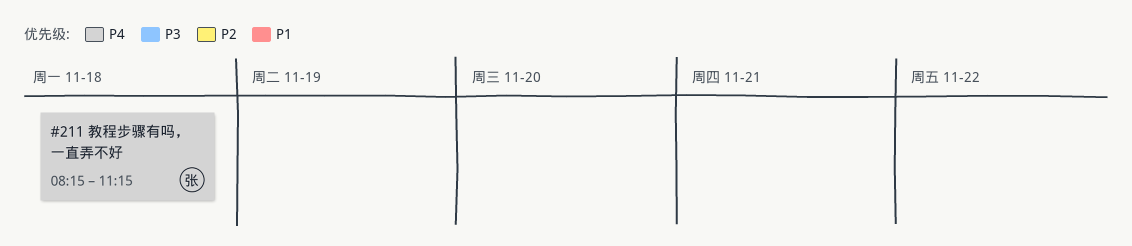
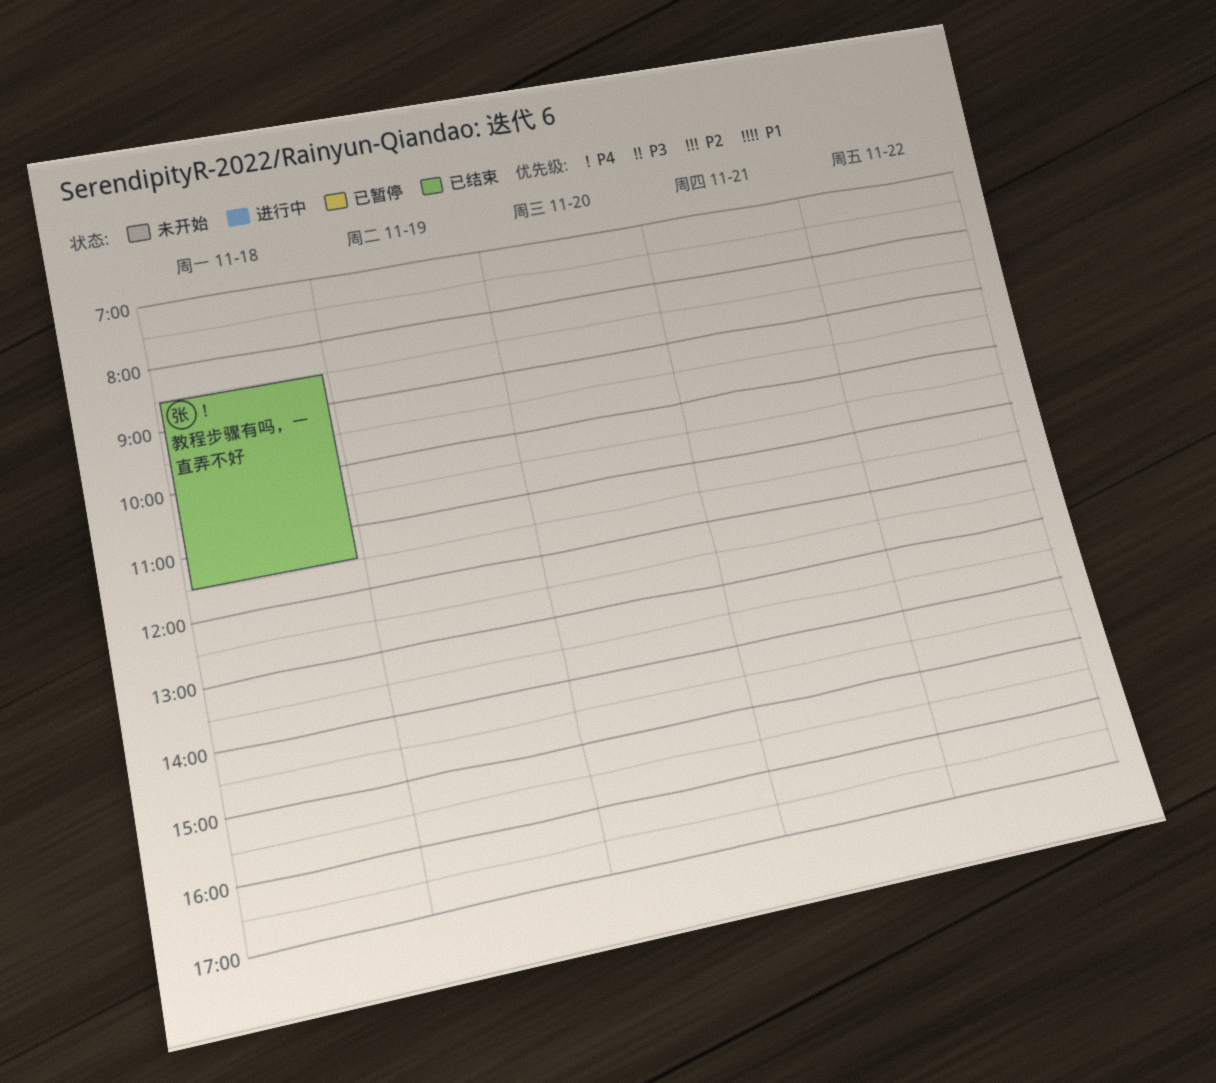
教程步骤有吗，一直弄不好, begins: 08:15 -> 08:30
教程步骤有吗，一直弄不好, ends: 11:15 -> 11:30

